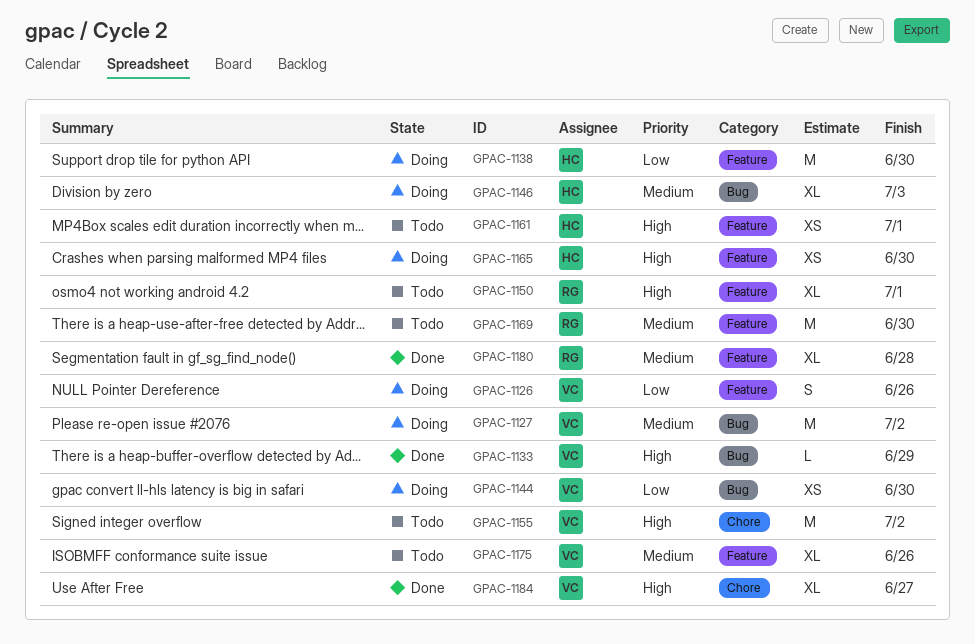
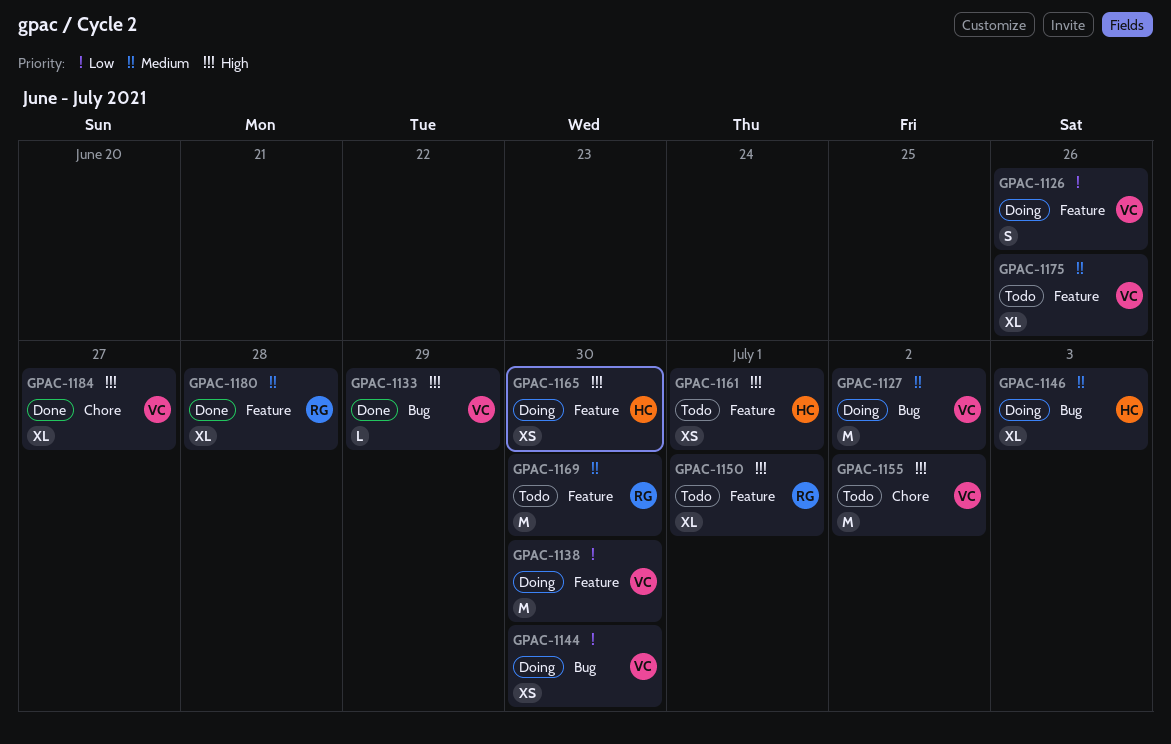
GPAC-1138, owner: HC -> VC

